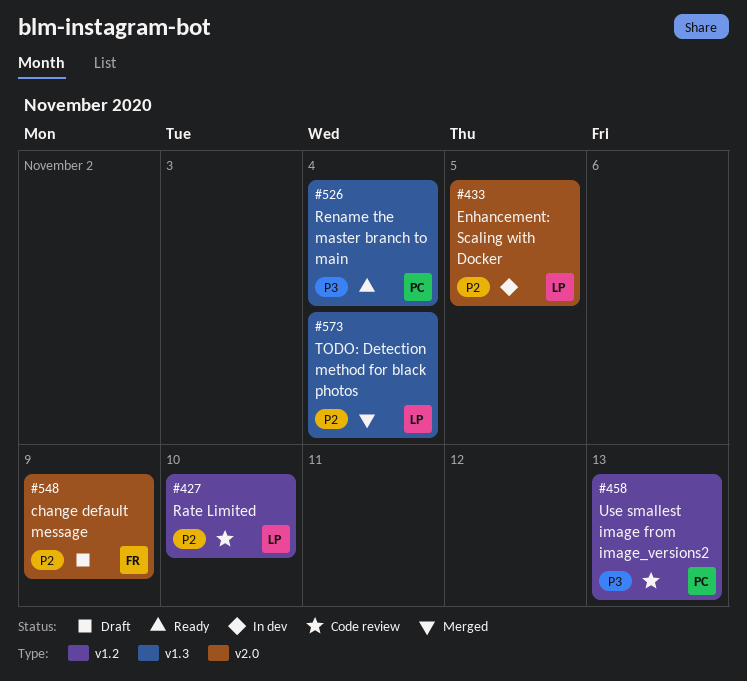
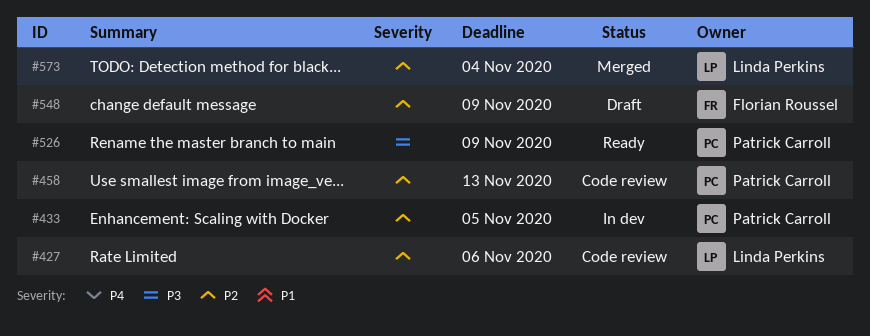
#427, due: Nov 10 -> Nov 6
#433, owner: Linda Perkins -> Patrick Carroll
#458, priority: P3 -> P2
#526, due: Nov 4 -> Nov 9

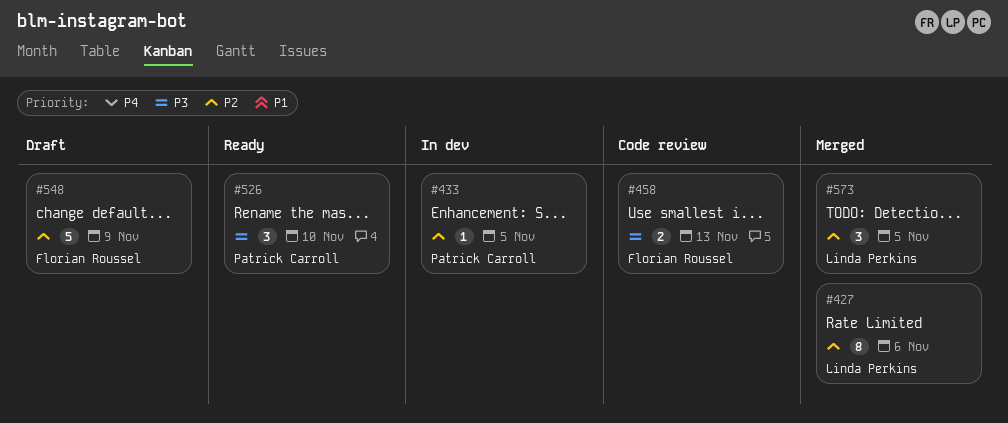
#427, status: Code review -> Merged
#458, owner: Patrick Carroll -> Florian Roussel
#458, priority: P2 -> P3
#526, due: Nov 9 -> Nov 10
#573, due: Nov 4 -> Nov 5

